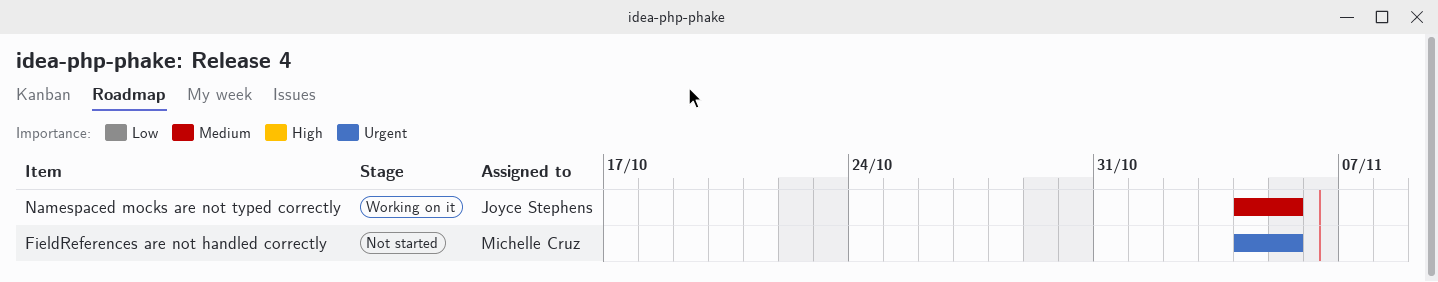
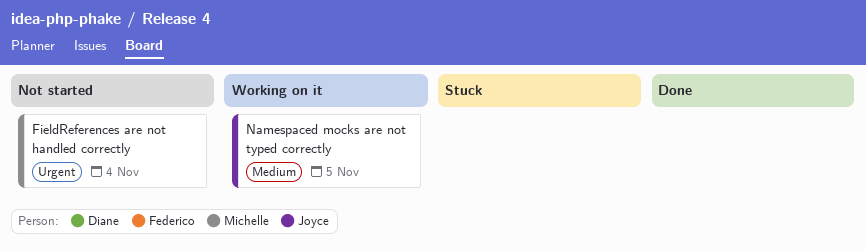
FieldReferences are not handled correctly, due: Nov 5 -> Nov 4

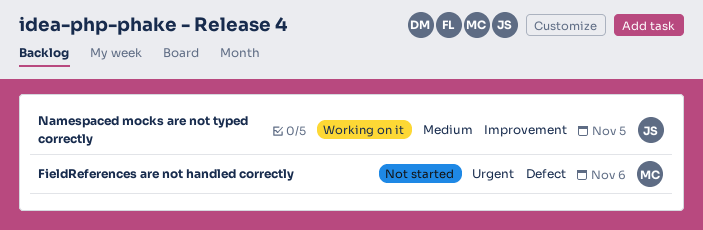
FieldReferences are not handled correctly, due: Nov 4 -> Nov 6

